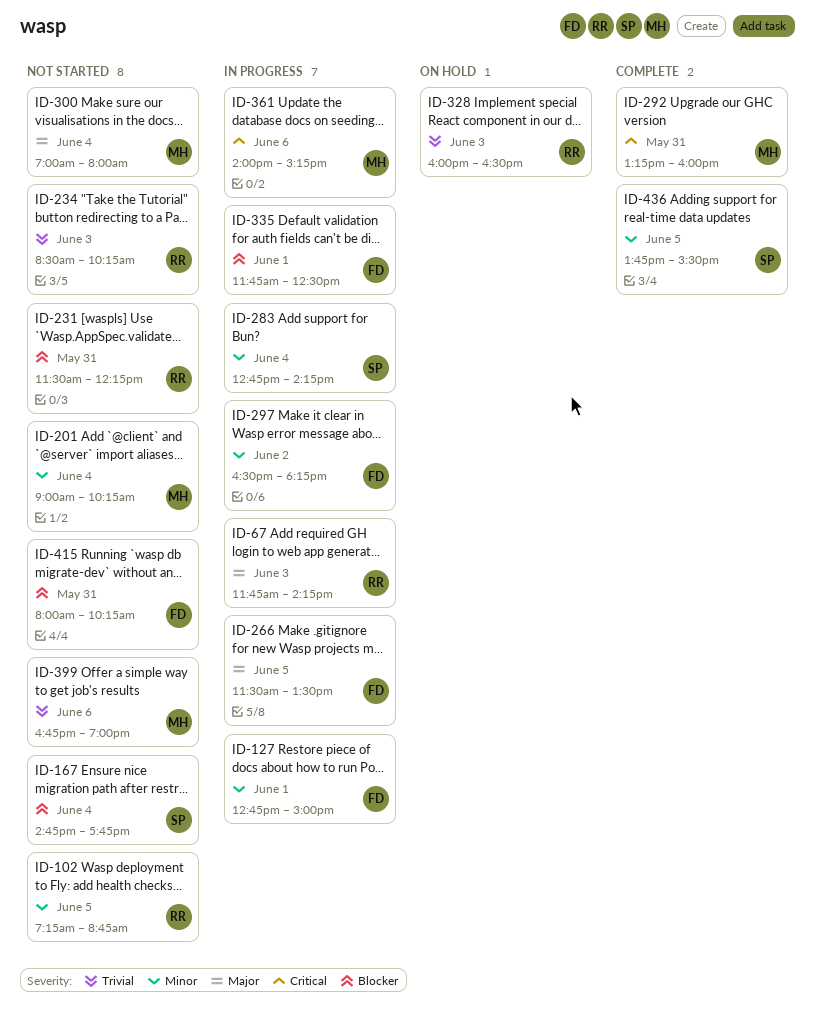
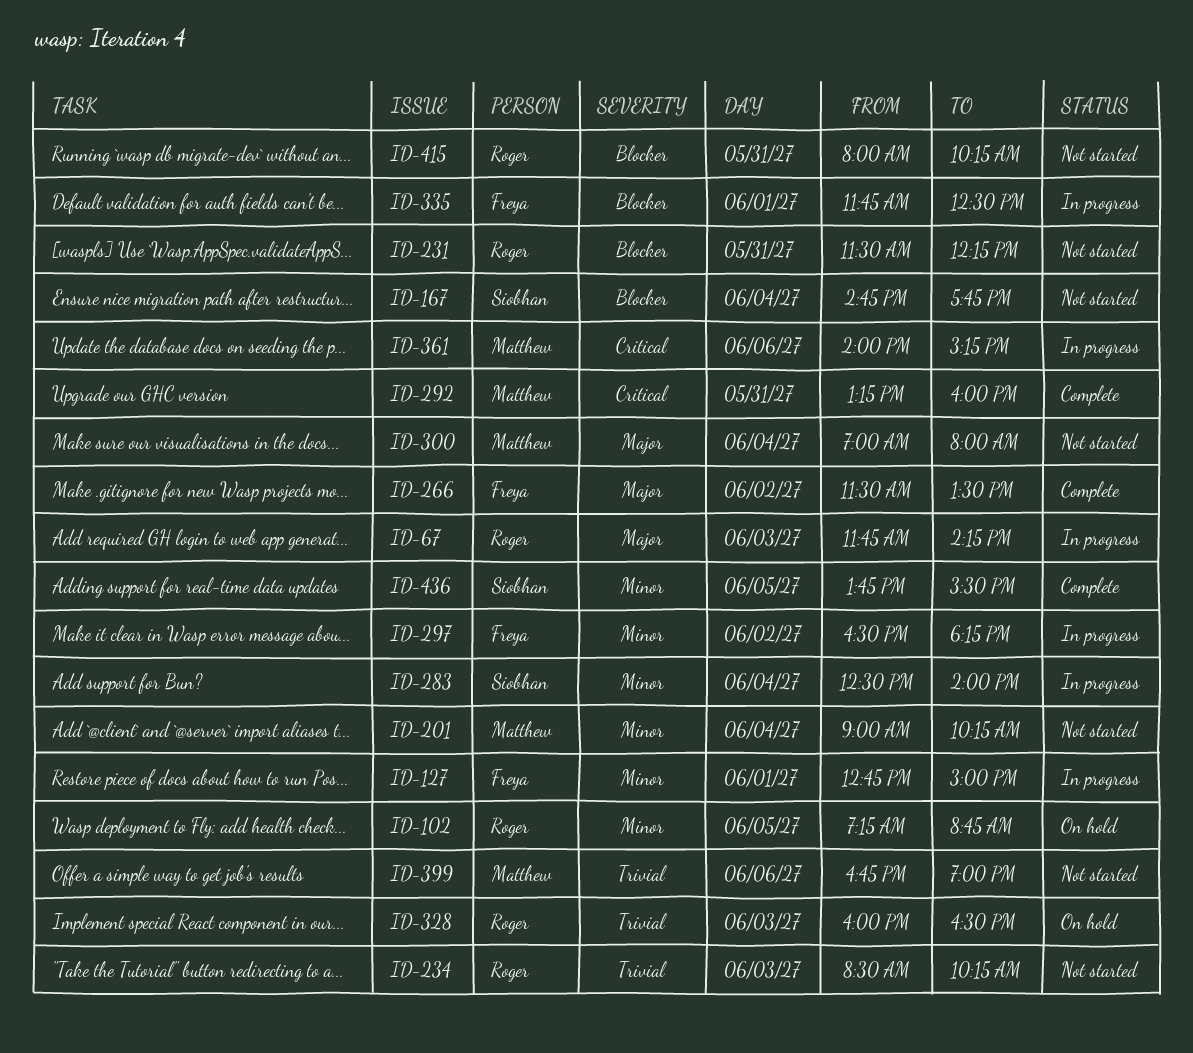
ID-102, status: Not started -> On hold
ID-266, status: In progress -> Complete
ID-266, day: Jun 5 -> Jun 2
ID-283, begins: 12:45 -> 12:30
ID-283, ends: 14:15 -> 14:00
ID-415, owner: Freya -> Roger

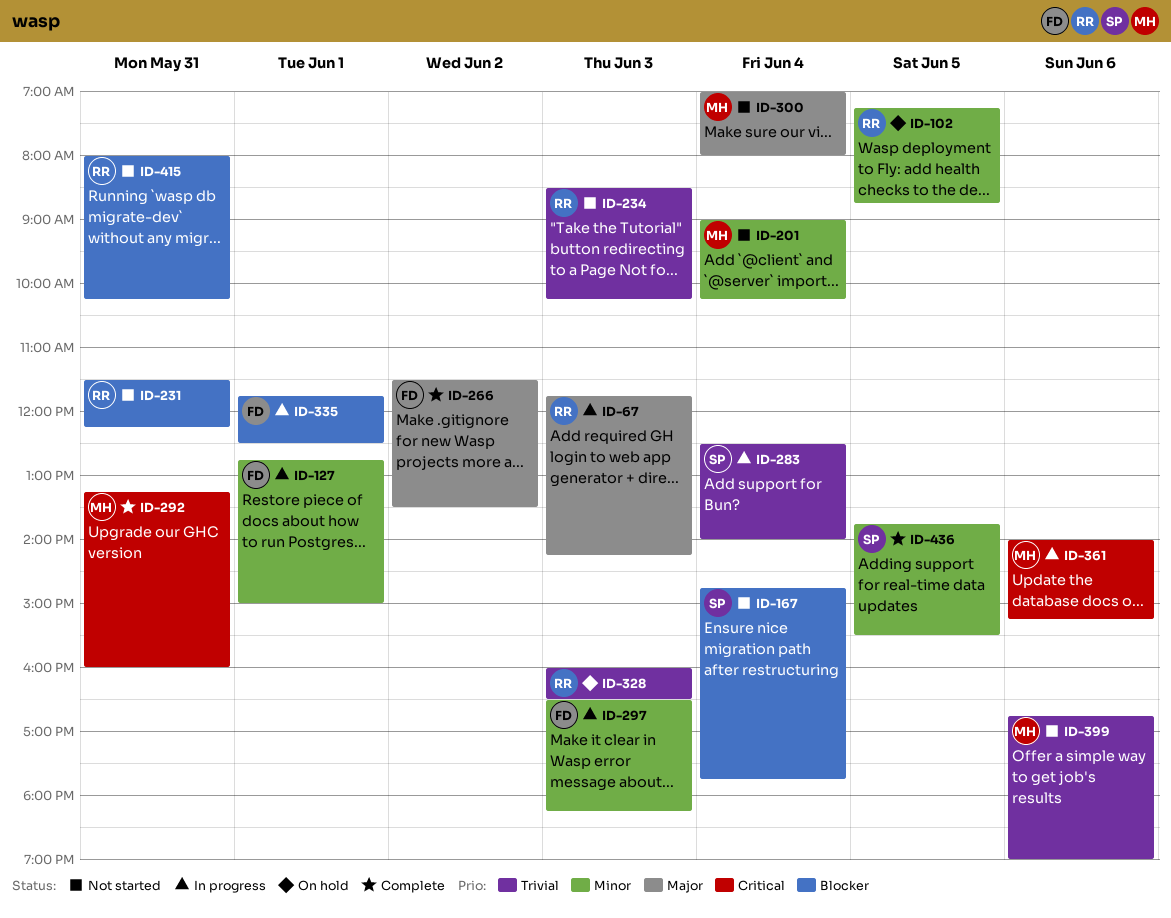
ID-283, priority: Minor -> Trivial
ID-297, day: Jun 2 -> Jun 3

